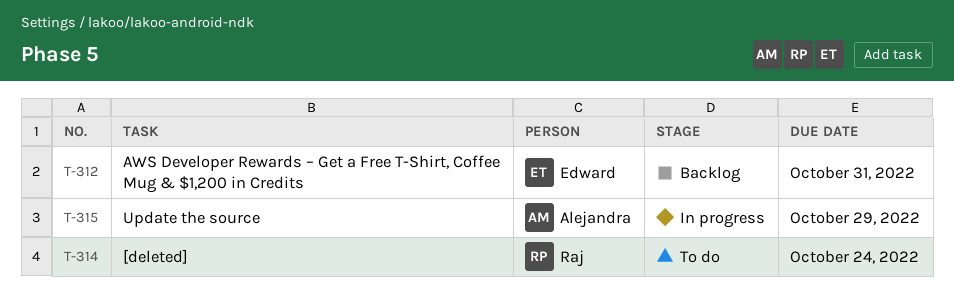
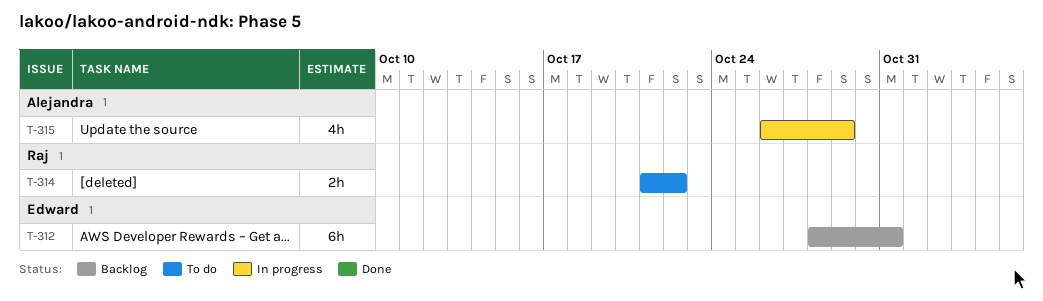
T-314, due: Oct 24 -> Oct 22

